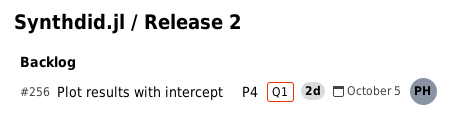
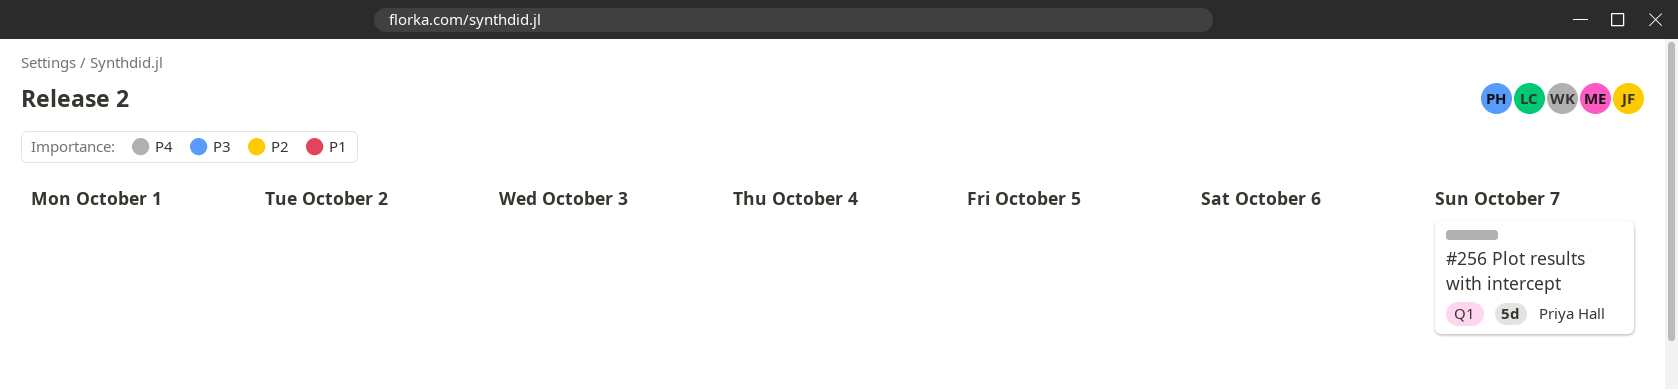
#256, estimate: 2d -> 5d
#256, due: Oct 5 -> Oct 7

